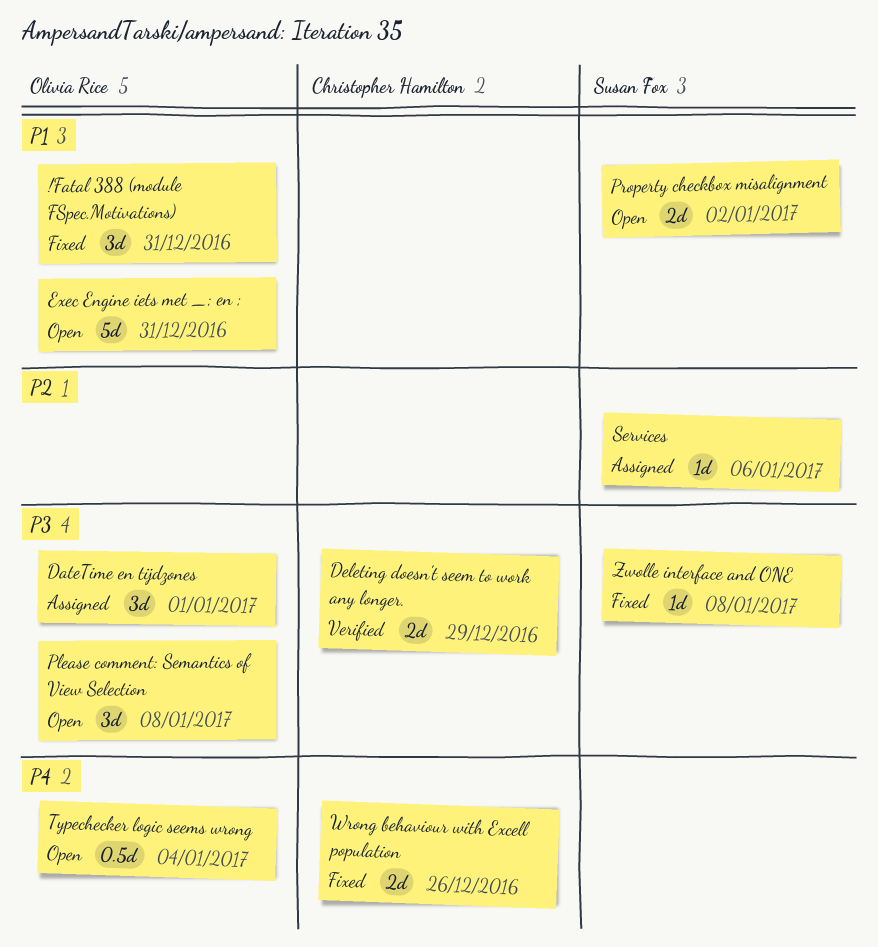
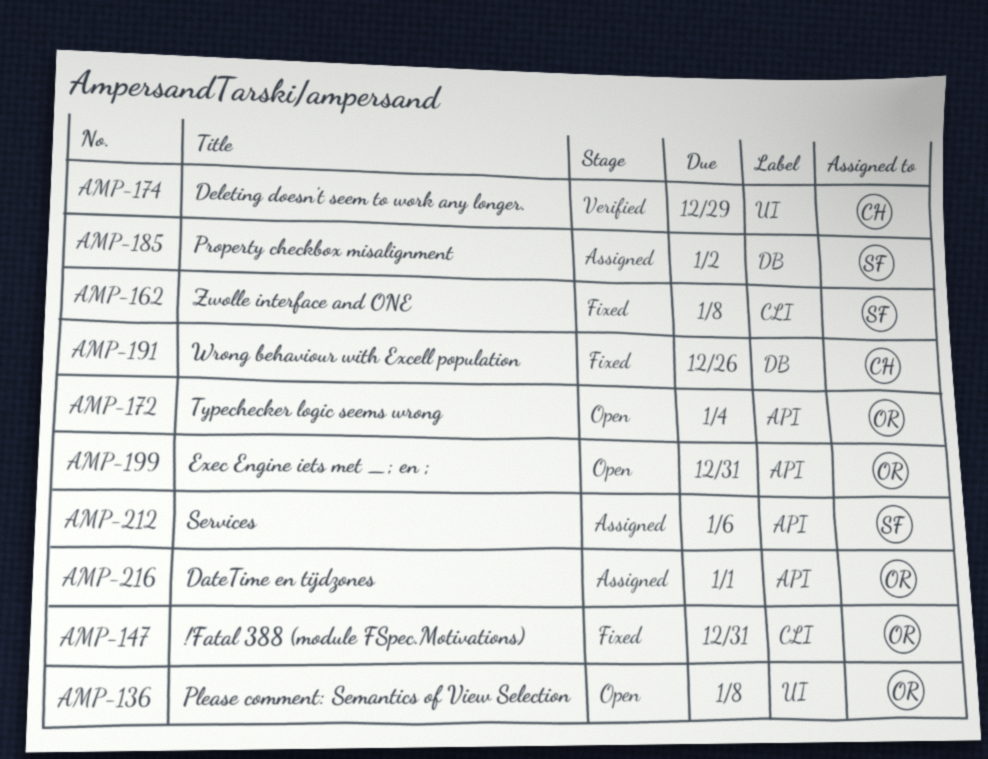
Property checkbox misalignment, status: Open -> Assigned

